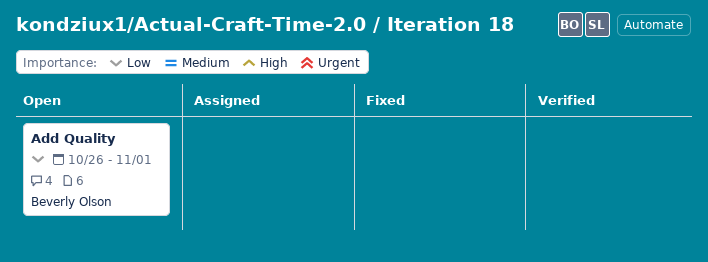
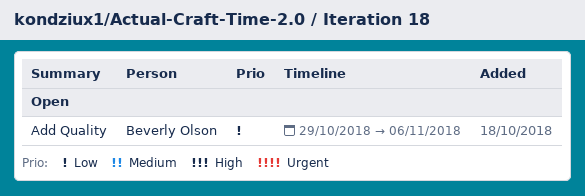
Add Quality, start: Oct 26 -> Oct 29
Add Quality, due: Nov 1 -> Nov 6

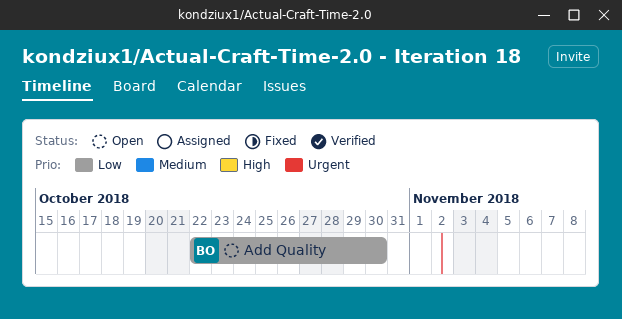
Add Quality, start: Oct 29 -> Oct 22
Add Quality, due: Nov 6 -> Oct 30

